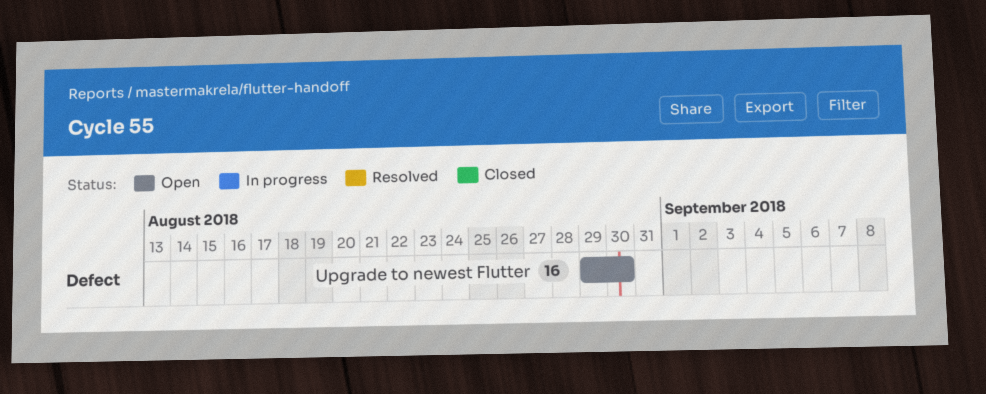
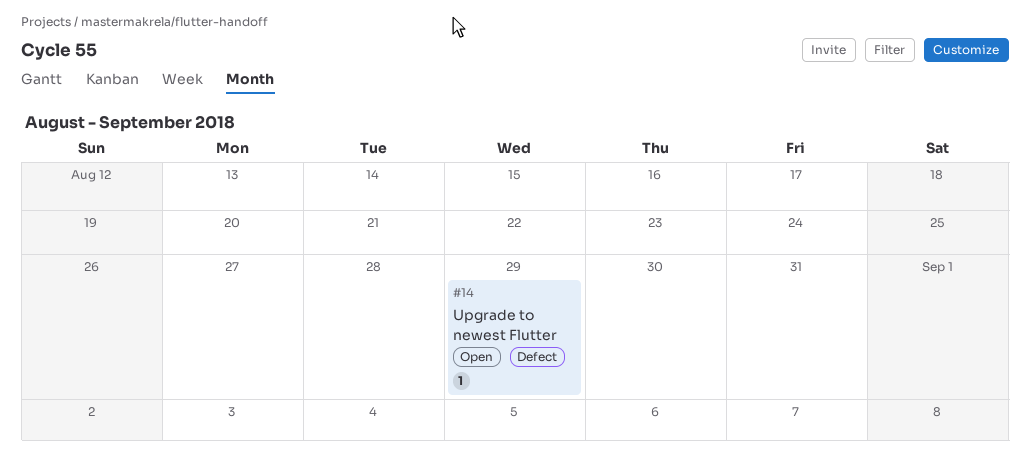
Upgrade to newest Flutter, estimate: 16 -> 1
Upgrade to newest Flutter, due: Aug 30 -> Aug 29

